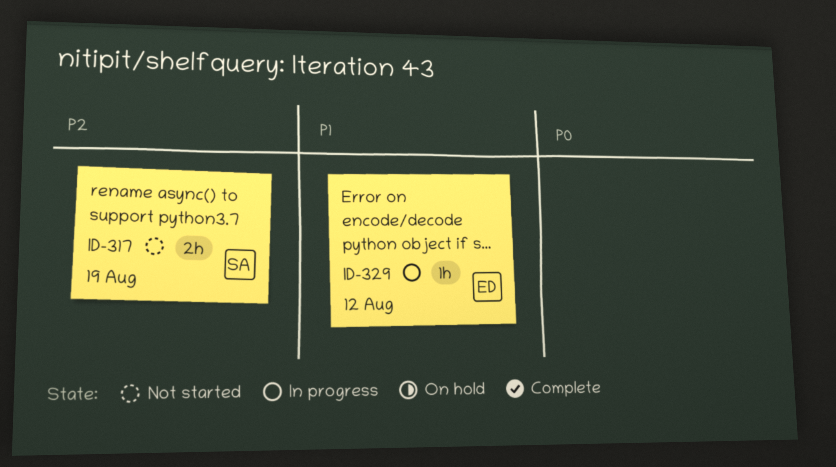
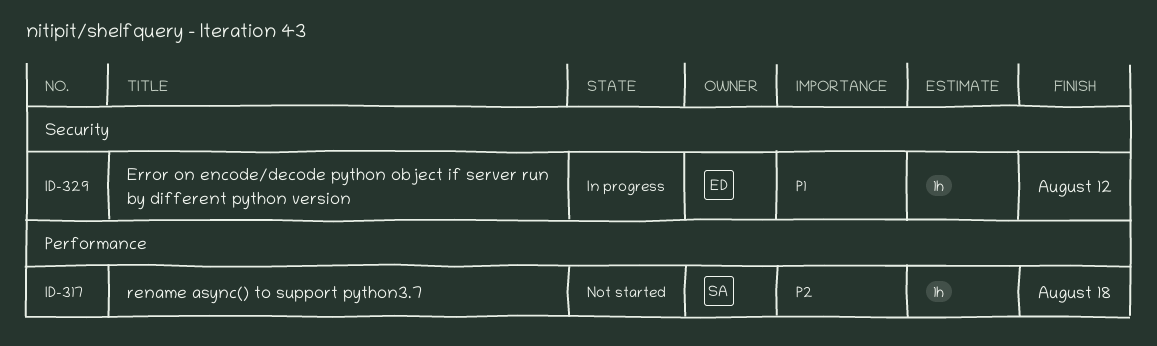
ID-317, estimate: 2h -> 1h
ID-317, due: Aug 19 -> Aug 18

